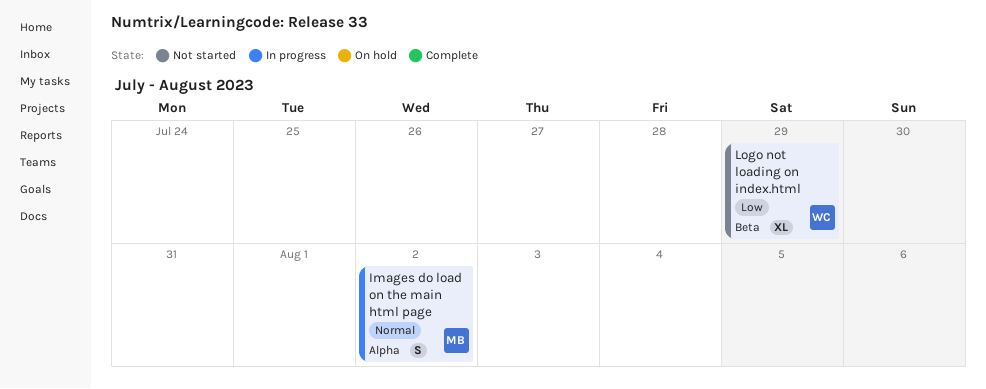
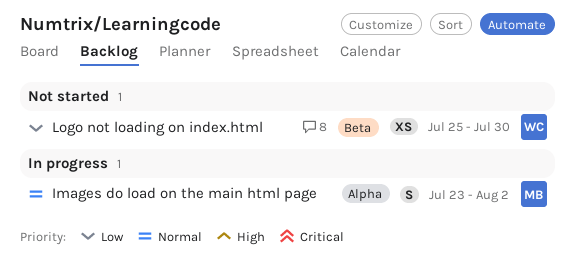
Logo not loading on index.html, estimate: XL -> XS
Logo not loading on index.html, due: Jul 29 -> Jul 30

